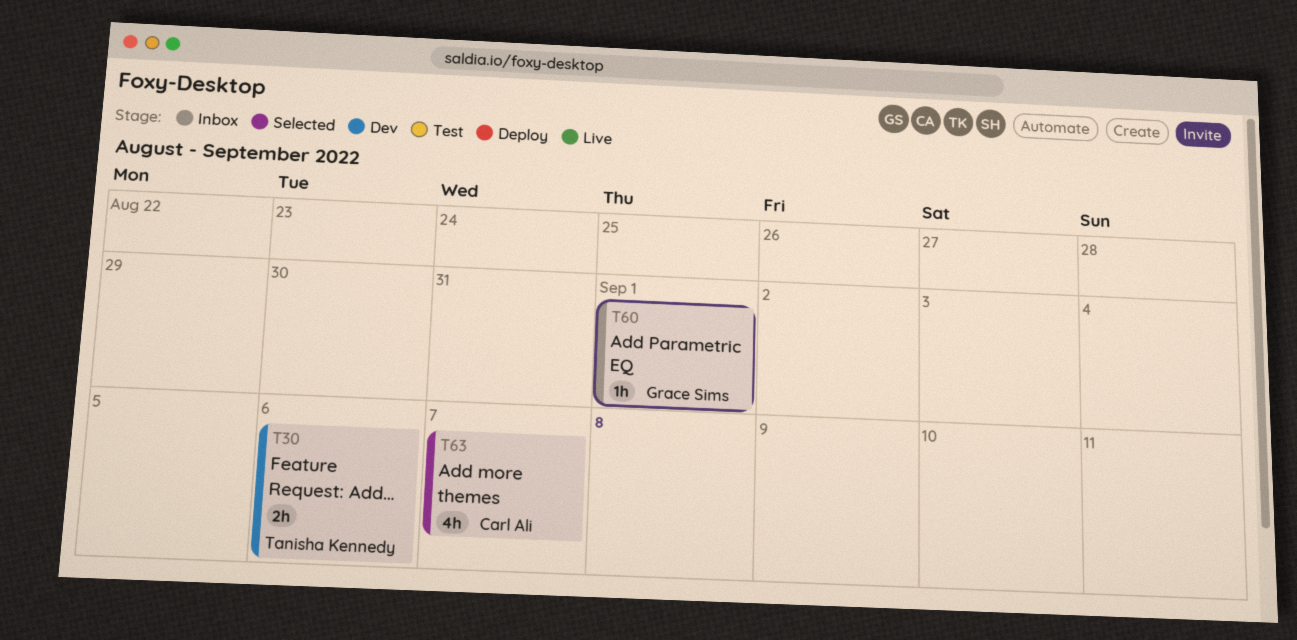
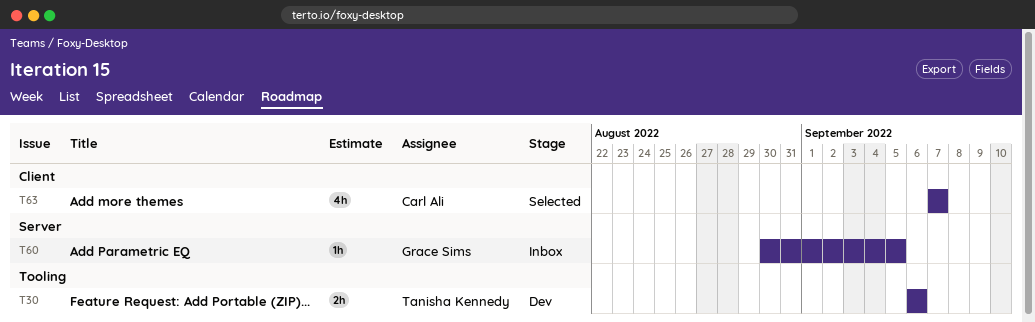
T60, due: Sep 1 -> Sep 5

